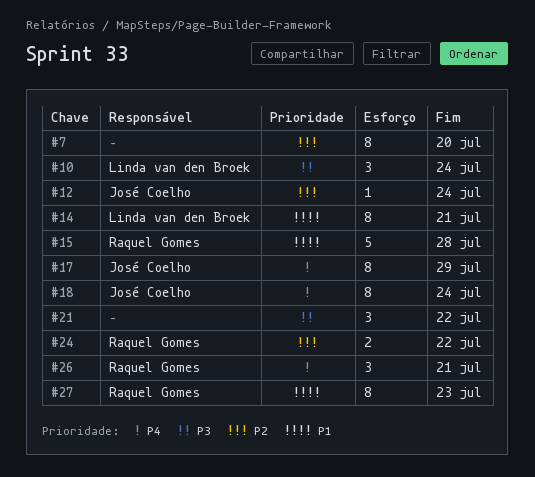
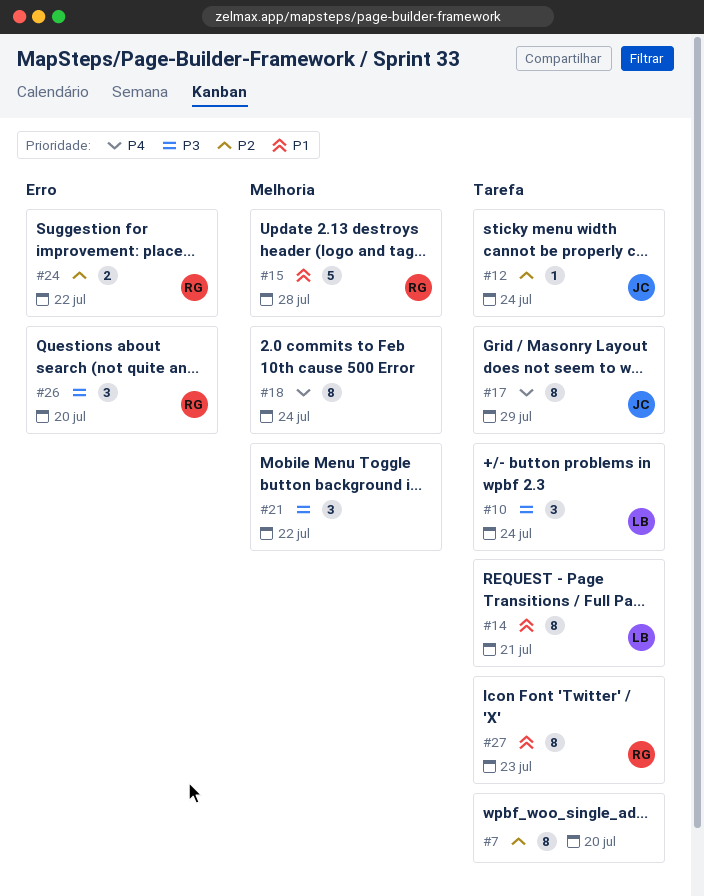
#18, owner: José Coelho -> none
#26, priority: P4 -> P3
#26, due: Jul 21 -> Jul 20

